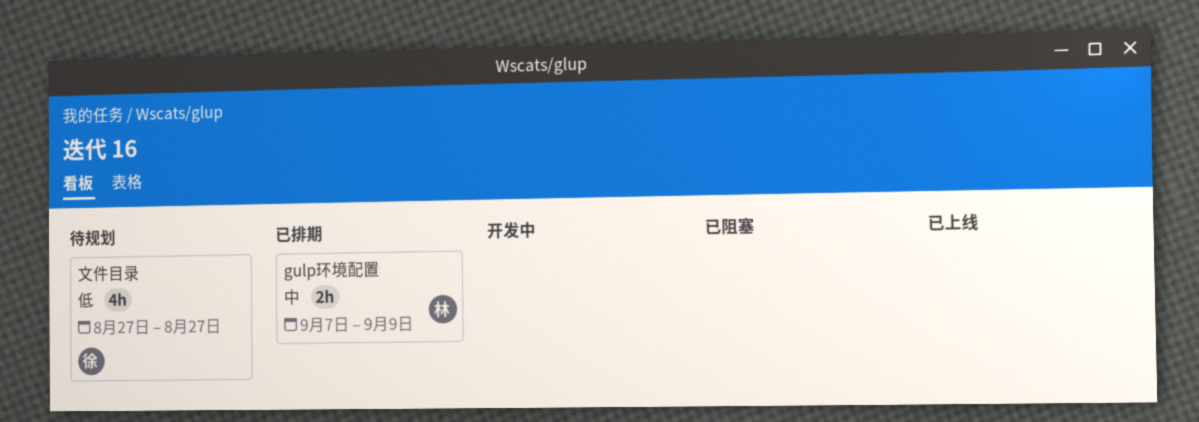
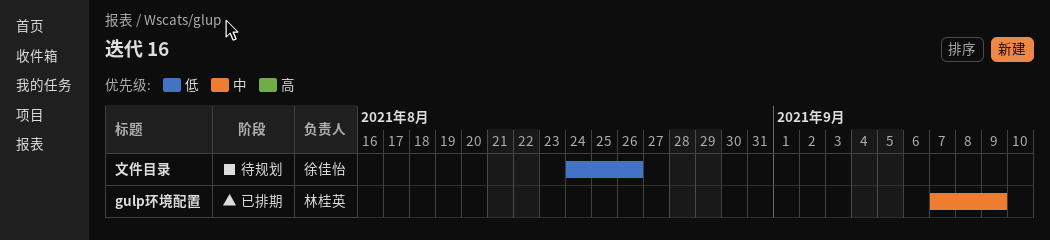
文件目录, start: Aug 27 -> Aug 24
文件目录, due: Aug 27 -> Aug 26

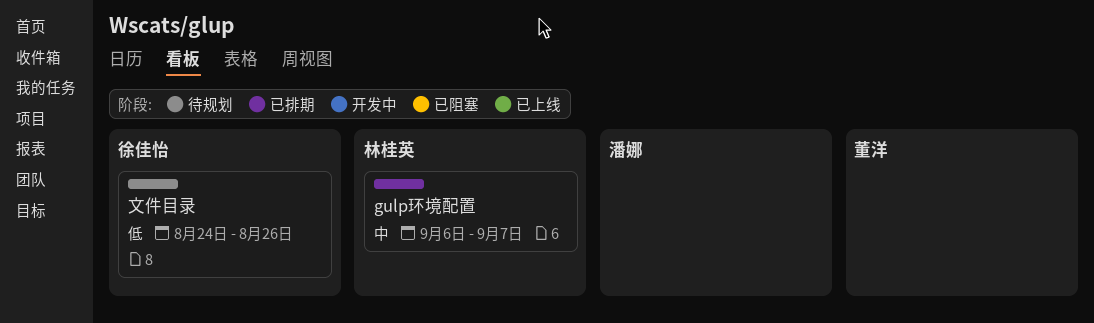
gulp环境配置, start: Sep 7 -> Sep 6
gulp环境配置, due: Sep 9 -> Sep 7

